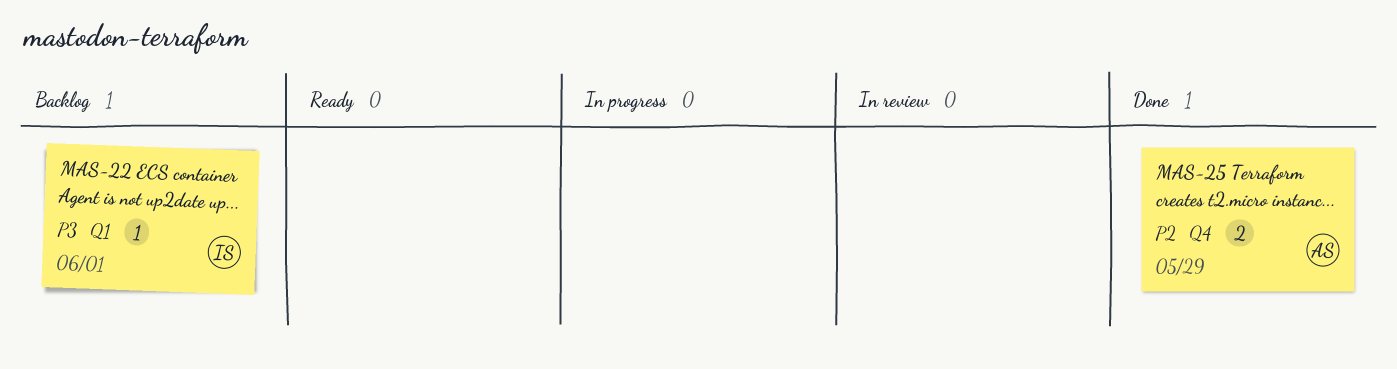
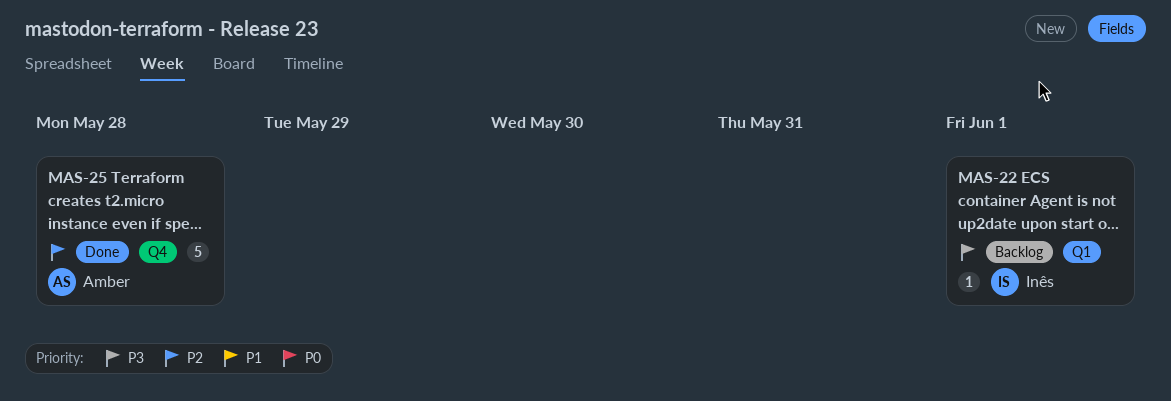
MAS-25, estimate: 2 -> 5
MAS-25, due: May 29 -> May 28

